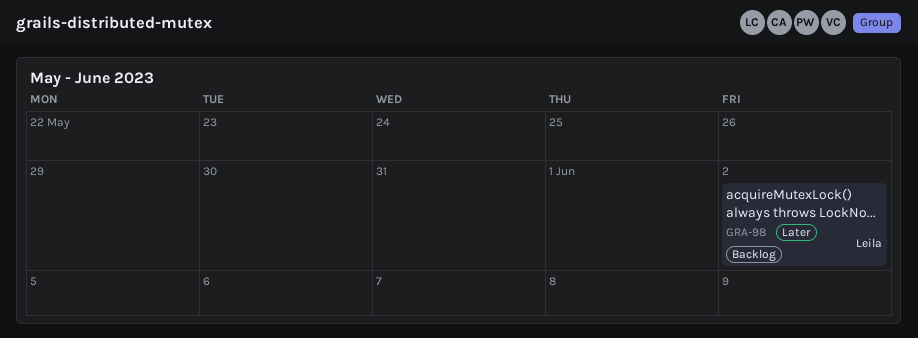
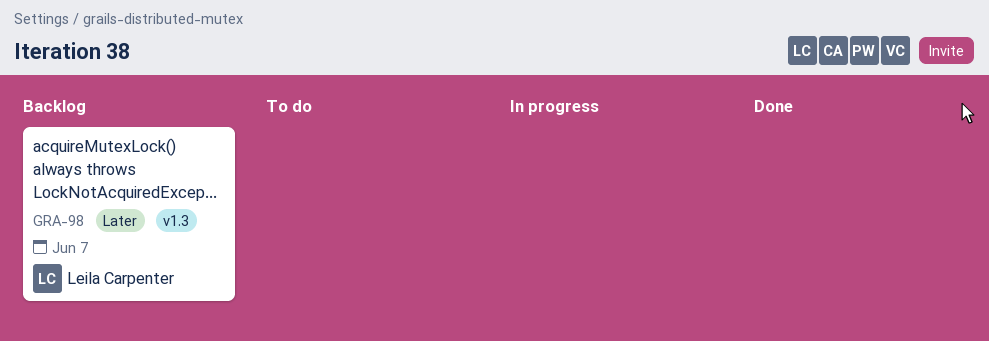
GRA-98, due: Jun 2 -> Jun 7

